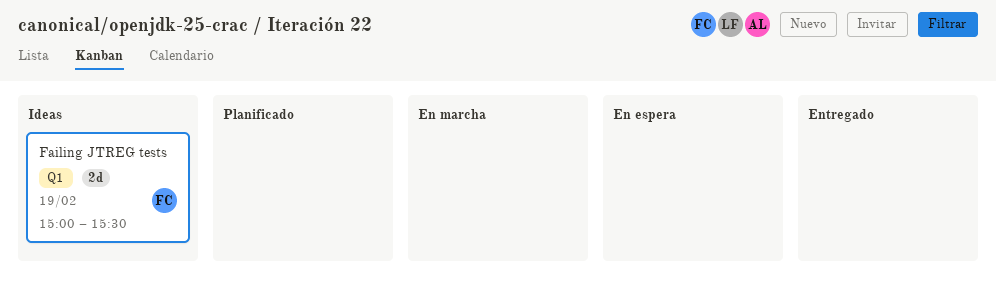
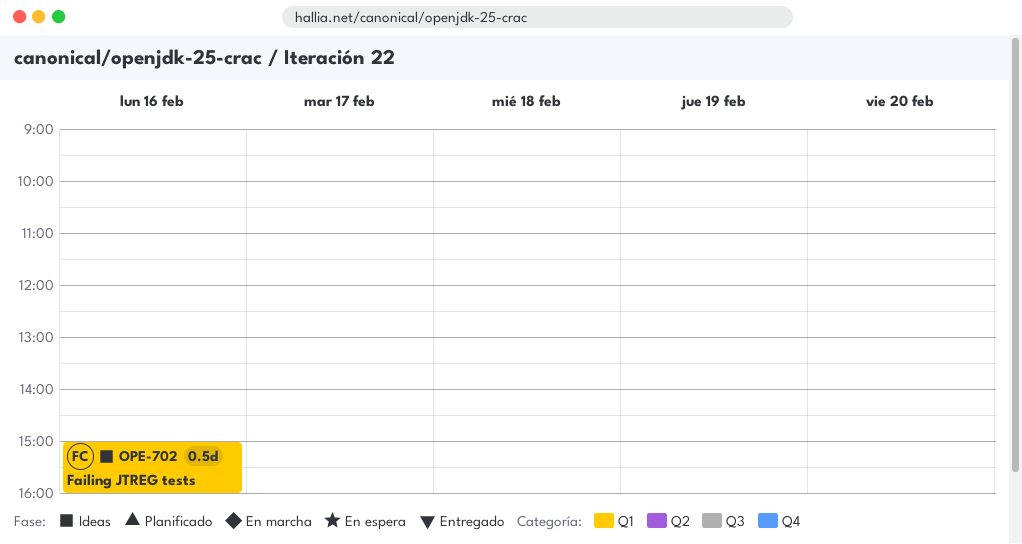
Failing JTREG tests, estimate: 2d -> 0.5d
Failing JTREG tests, day: Feb 19 -> Feb 16
Failing JTREG tests, ends: 15:30 -> 16:00

